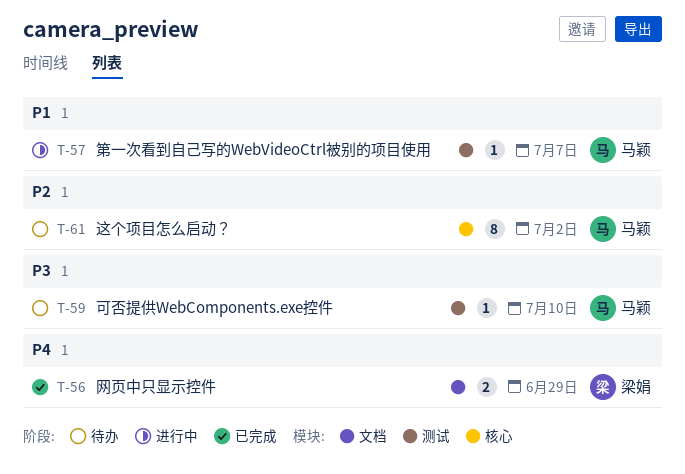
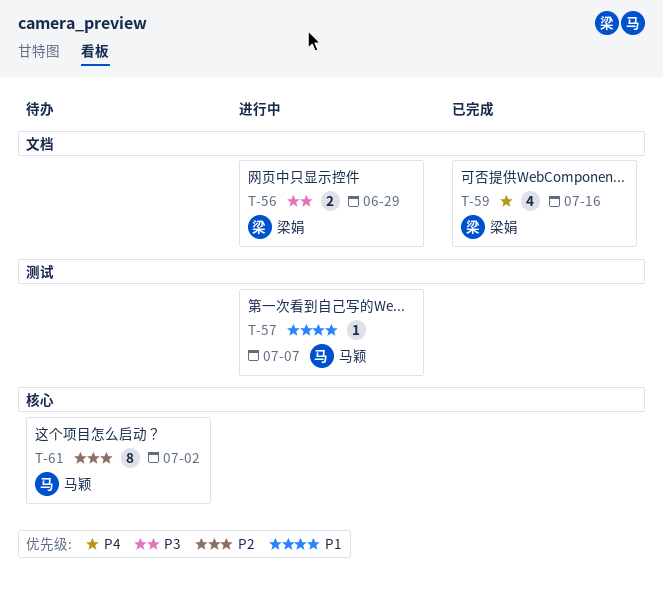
T-56, status: 已完成 -> 进行中
T-56, priority: P4 -> P3
T-59, status: 待办 -> 已完成
T-59, owner: 马颖 -> 梁娟
T-59, priority: P3 -> P4
T-59, label: 测试 -> 文档
T-59, estimate: 1 -> 4
T-59, due: Jul 10 -> Jul 16

